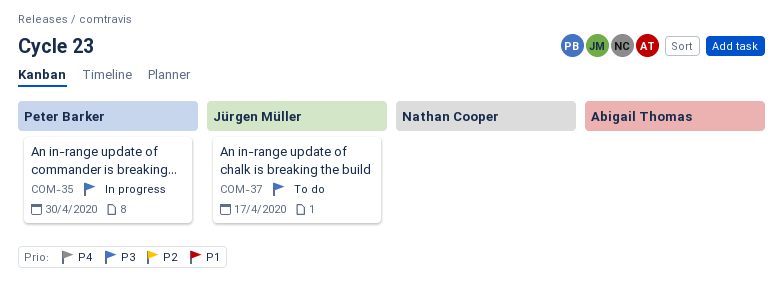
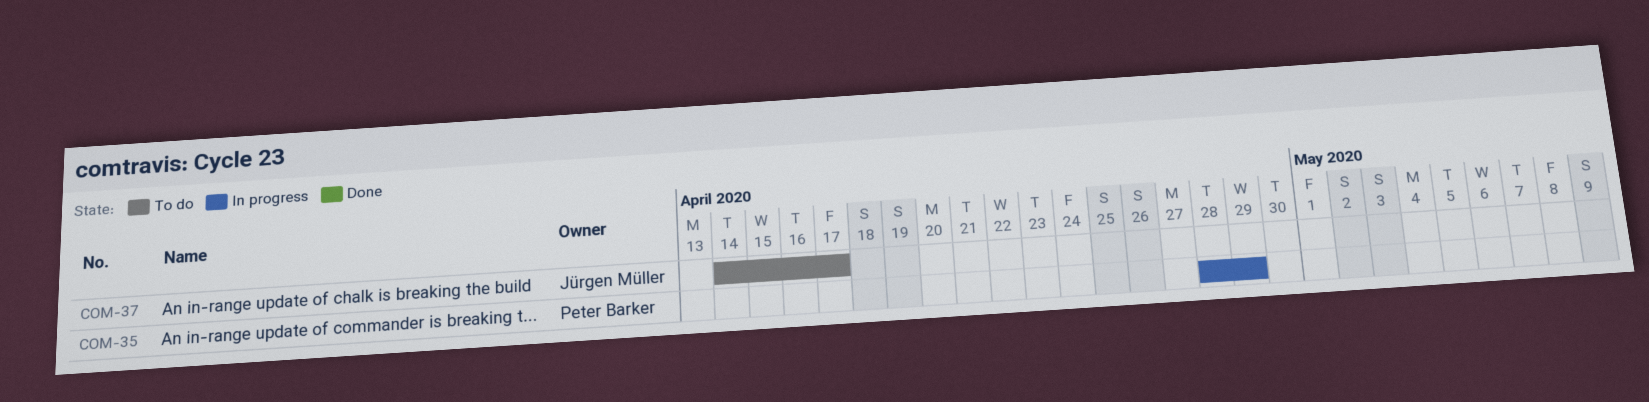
COM-35, due: Apr 30 -> Apr 29

